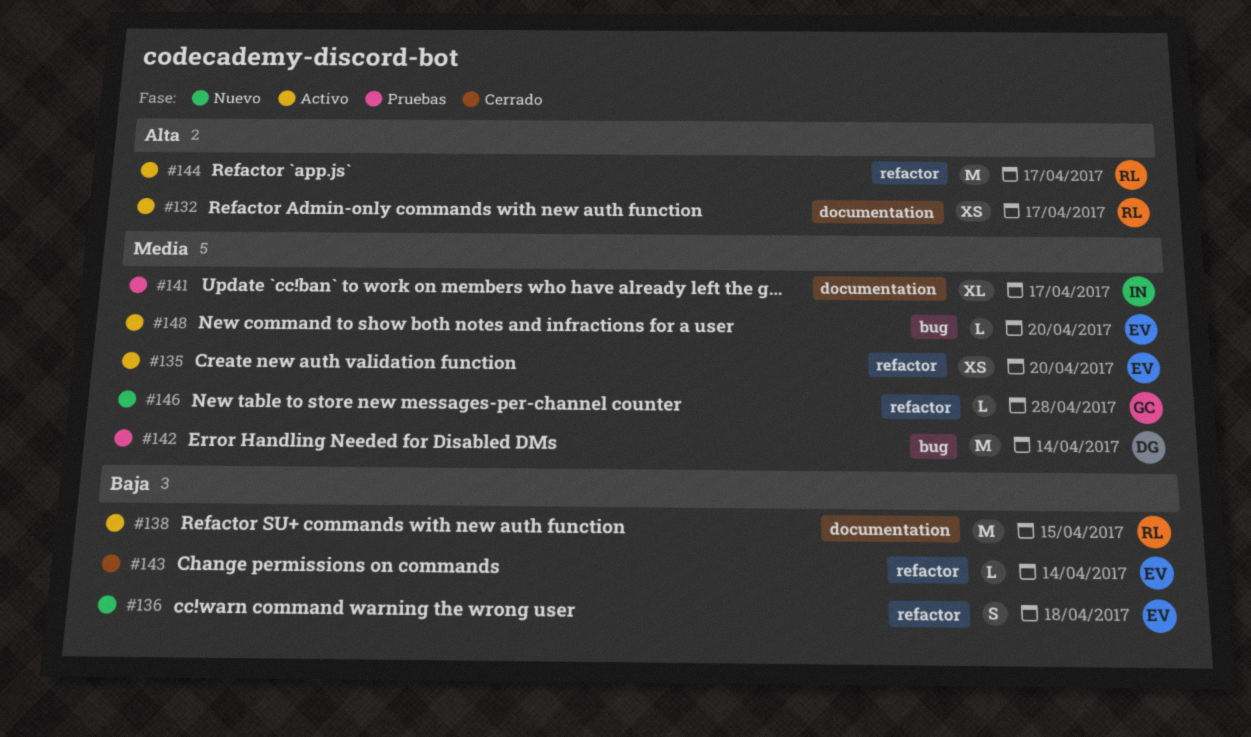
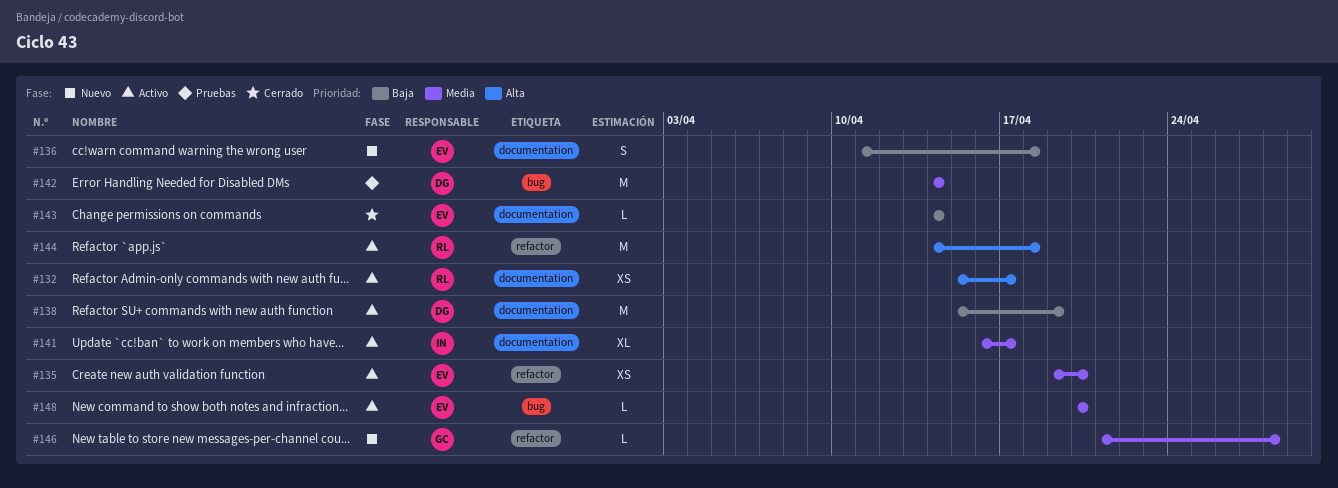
#136, label: refactor -> documentation
#138, owner: RL -> DG
#138, due: Apr 15 -> Apr 19
#141, status: Pruebas -> Activo
#143, label: refactor -> documentation
#144, due: Apr 17 -> Apr 18

